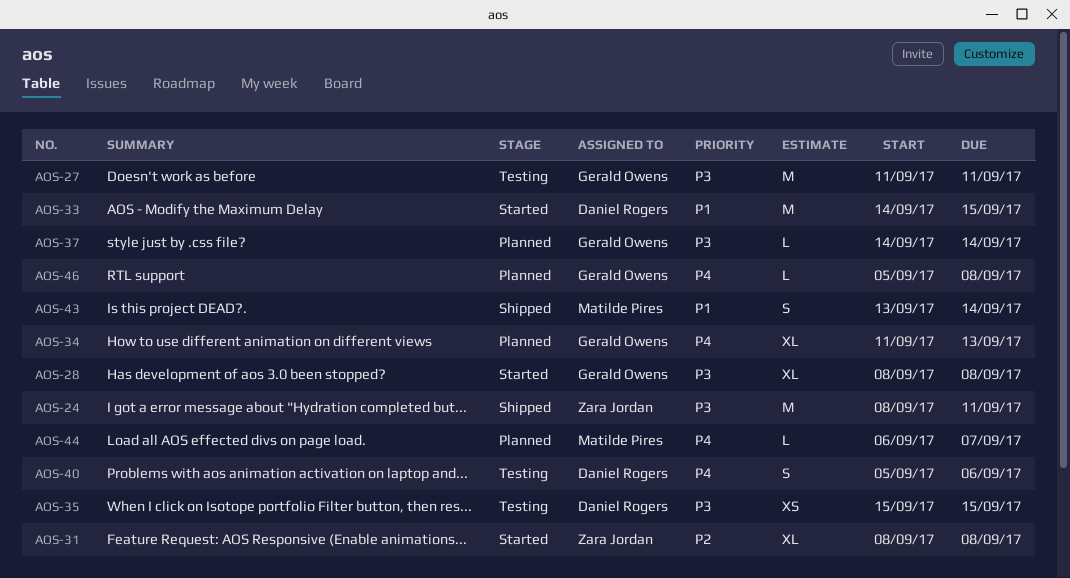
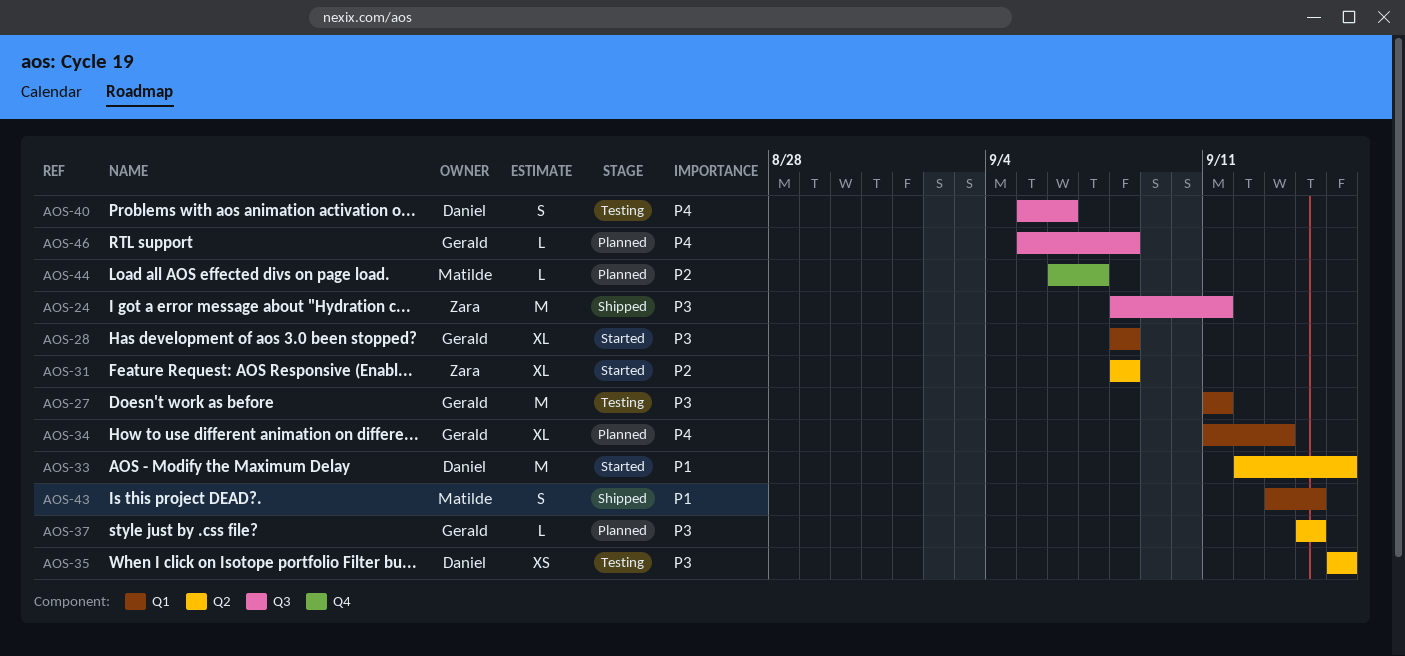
AOS-33, start: Sep 14 -> Sep 12
AOS-44, priority: P4 -> P2

